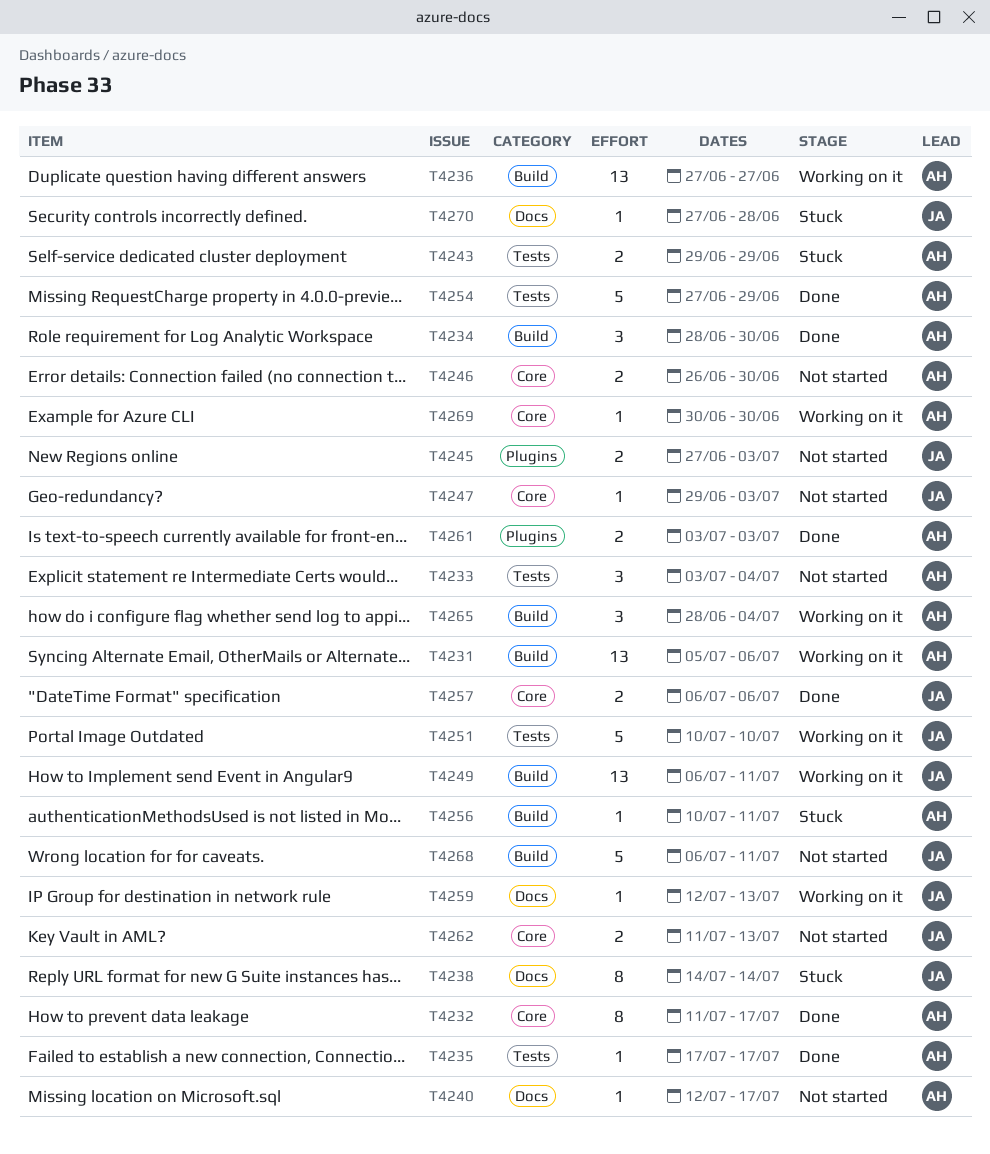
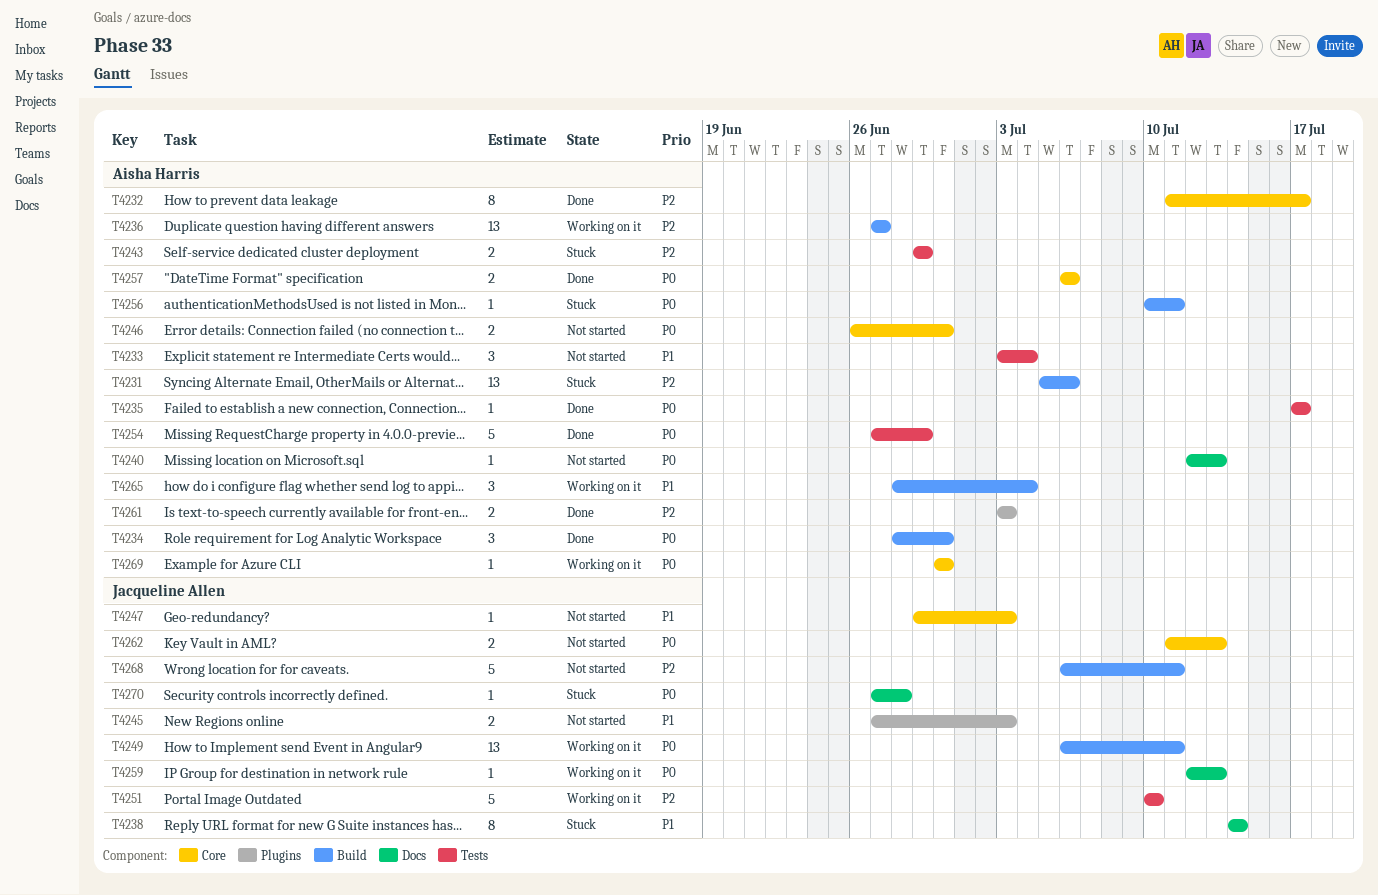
T4231, status: Working on it -> Stuck
T4240, due: Jul 17 -> Jul 13
T4257, owner: Jacqueline Allen -> Aisha Harris

